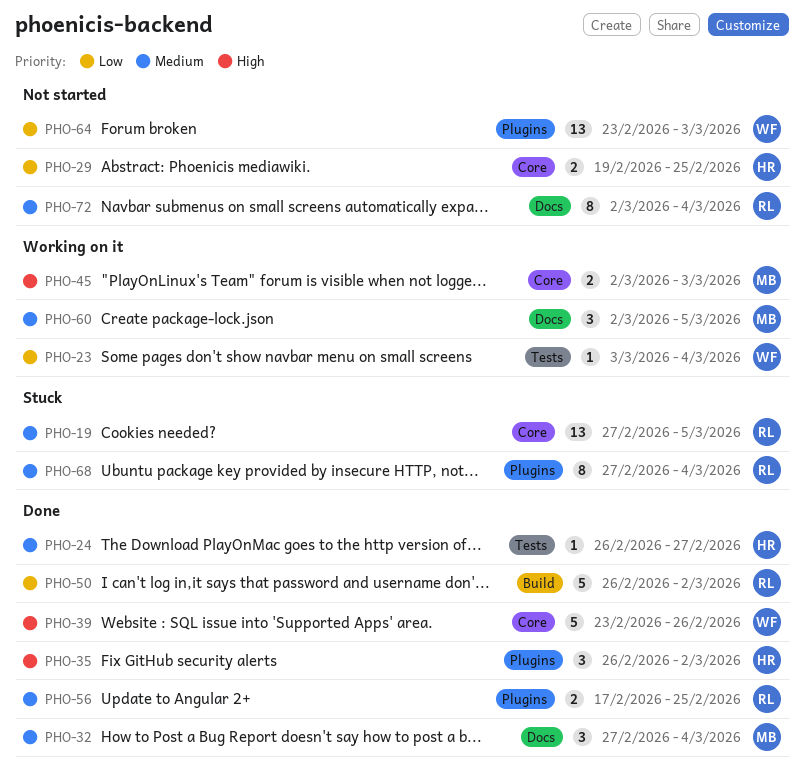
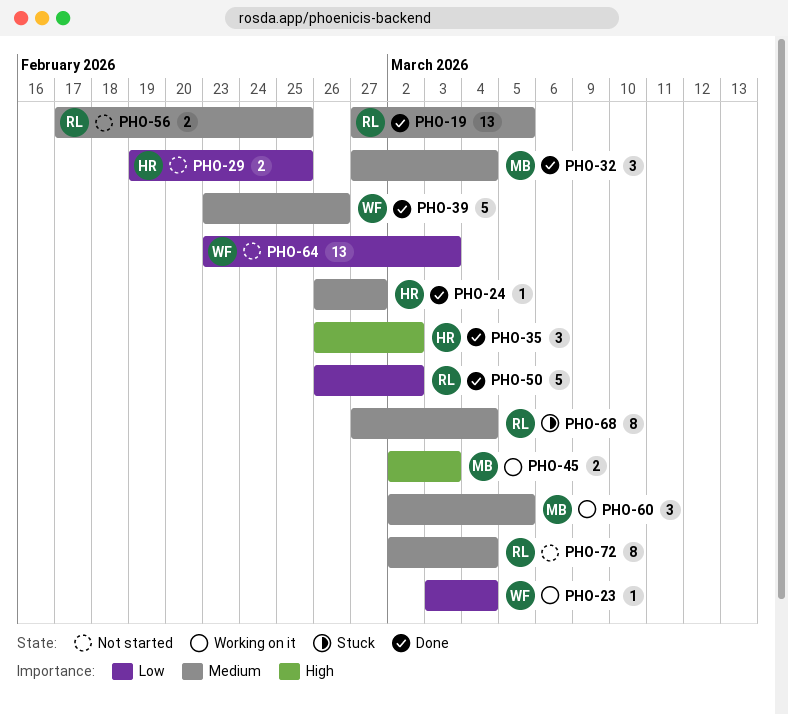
PHO-19, status: Stuck -> Done
PHO-39, priority: High -> Medium
PHO-56, status: Done -> Not started

